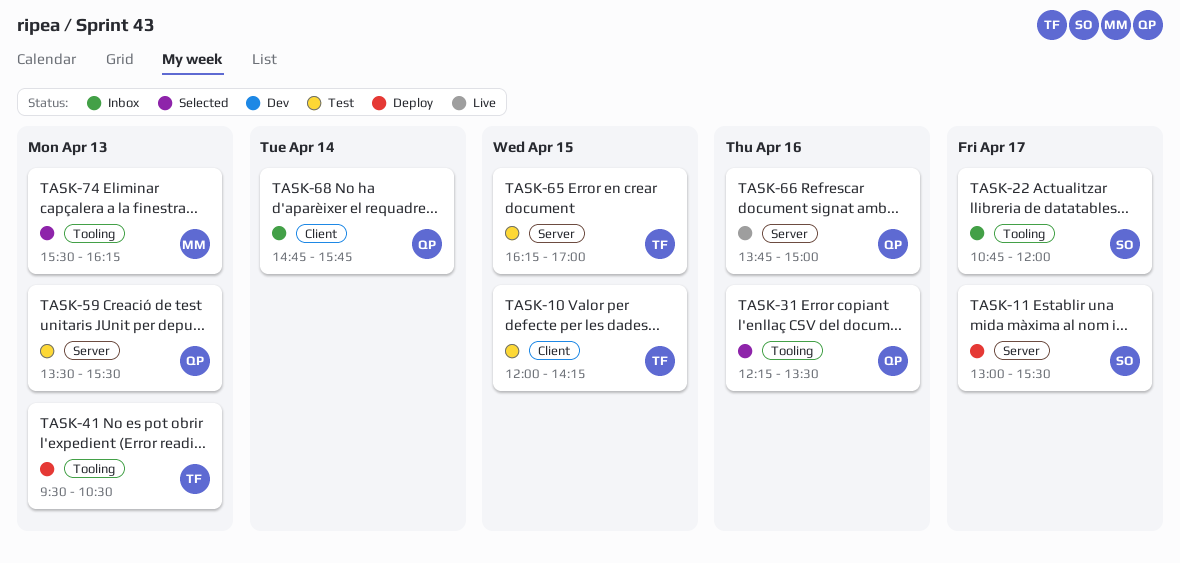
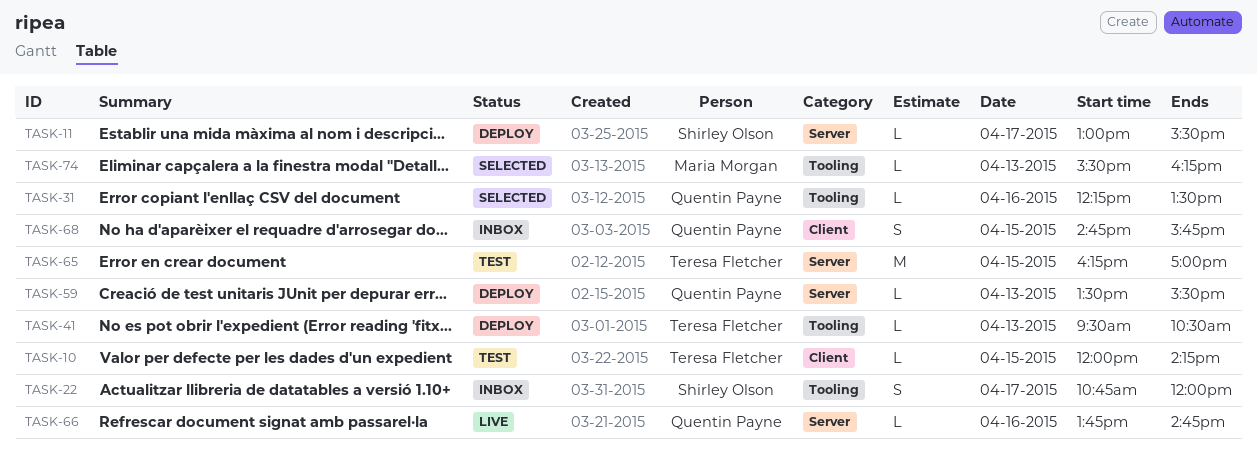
TASK-59, status: Test -> Deploy
TASK-66, ends: 15:00 -> 14:45
TASK-68, day: Apr 14 -> Apr 15

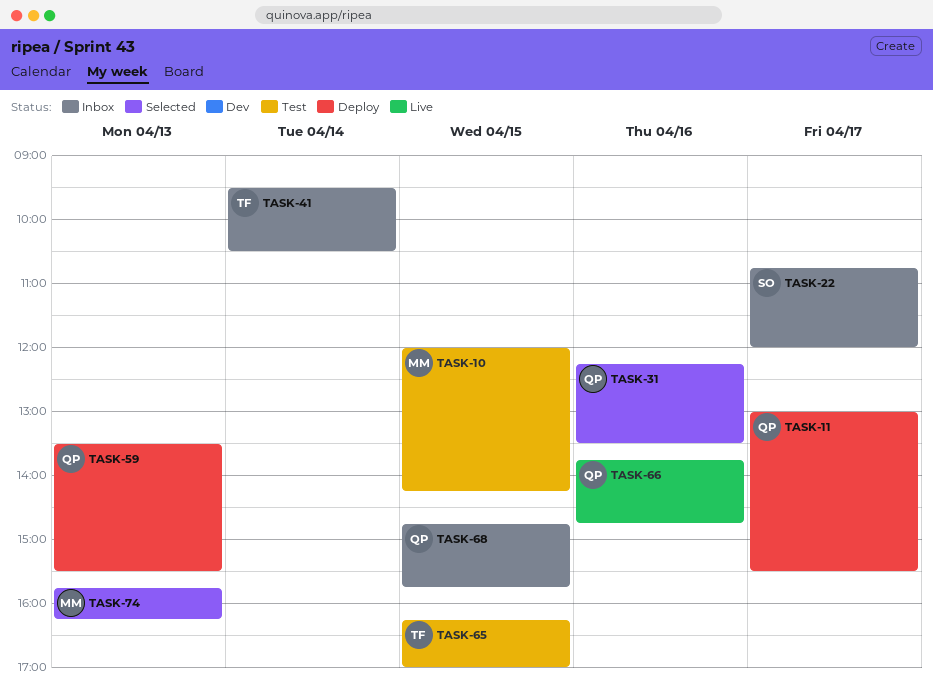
TASK-10, owner: Teresa Fletcher -> Maria Morgan
TASK-11, owner: Shirley Olson -> Quentin Payne
TASK-41, status: Deploy -> Inbox
TASK-41, day: Apr 13 -> Apr 14
TASK-74, begins: 15:30 -> 15:45

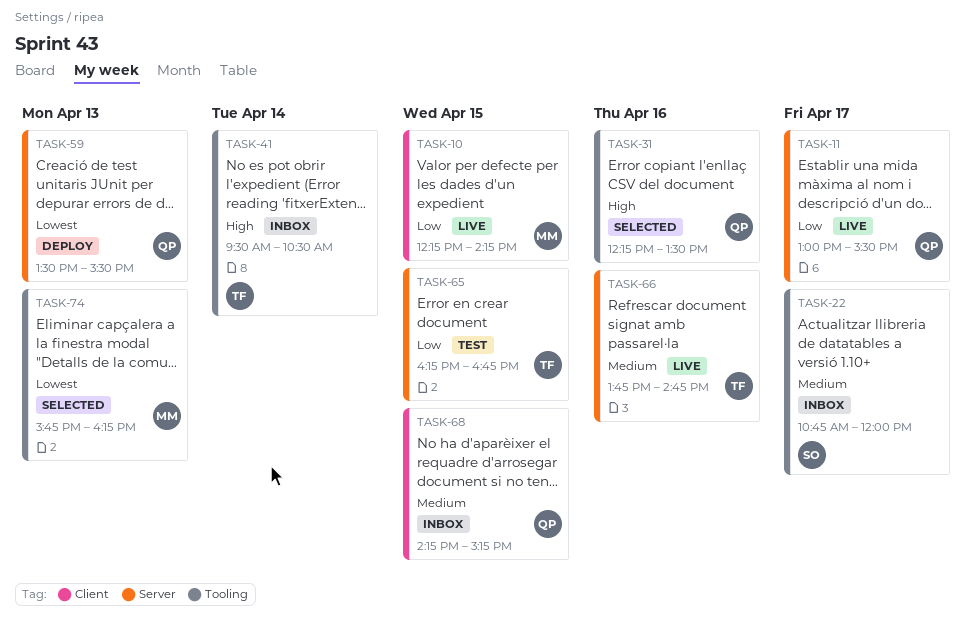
TASK-10, status: Test -> Live
TASK-10, begins: 12:00 -> 12:15
TASK-11, status: Deploy -> Live
TASK-65, ends: 17:00 -> 16:45
TASK-66, owner: QP -> TF
TASK-68, begins: 14:45 -> 14:15
TASK-68, ends: 15:45 -> 15:15

